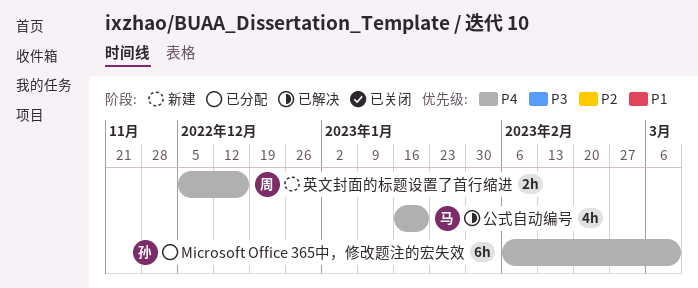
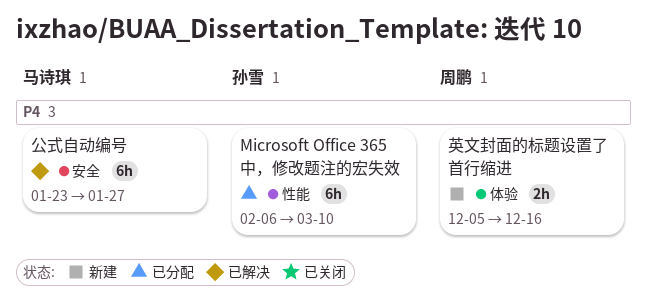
公式自动编号, estimate: 4h -> 6h
公式自动编号, start: Jan 16 -> Jan 23
公式自动编号, due: Jan 20 -> Jan 27

